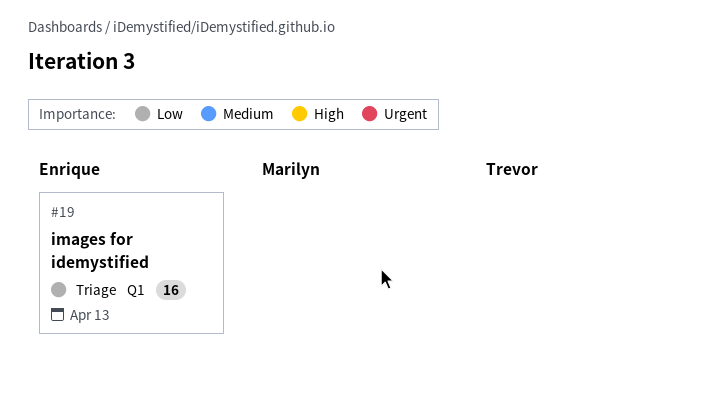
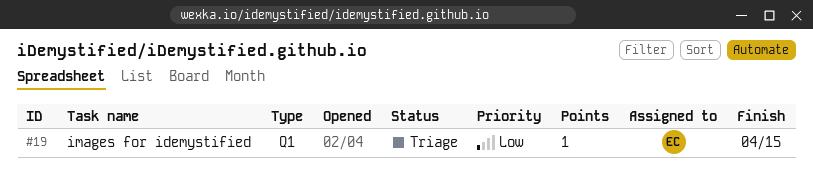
#19, estimate: 16 -> 1
#19, due: Apr 13 -> Apr 15

